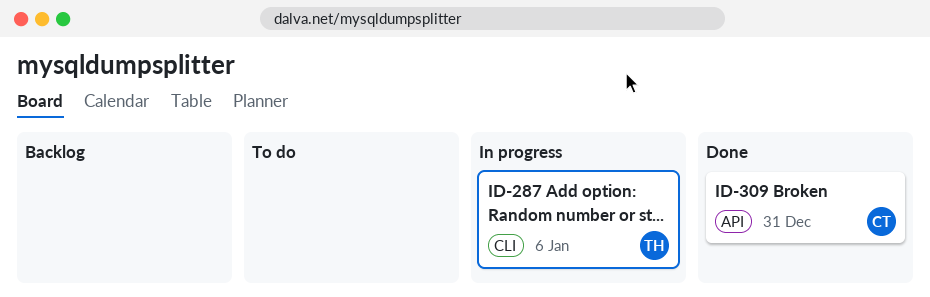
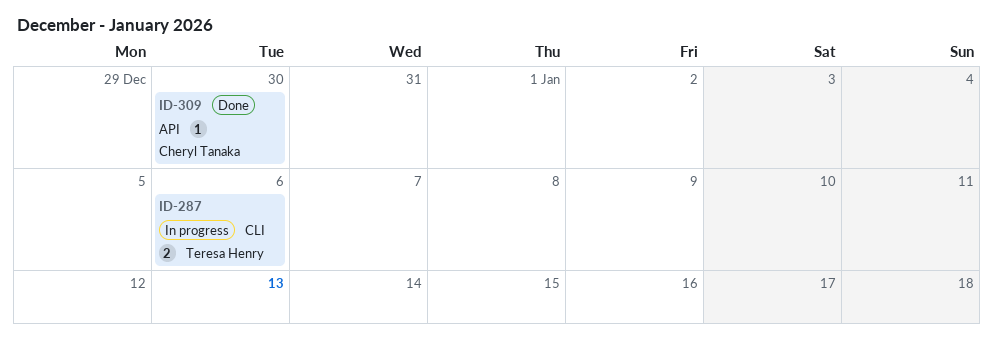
ID-309, due: Dec 31 -> Dec 30

